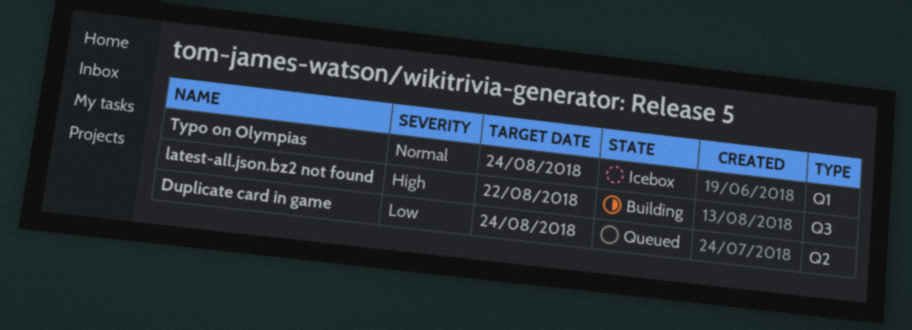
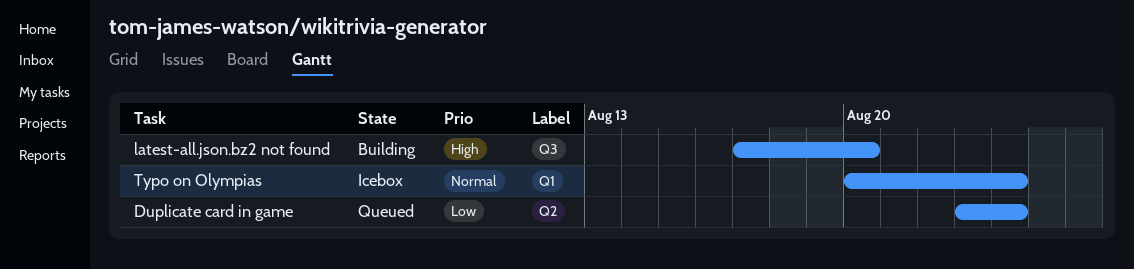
latest-all.json.bz2 not found, due: Aug 22 -> Aug 20

